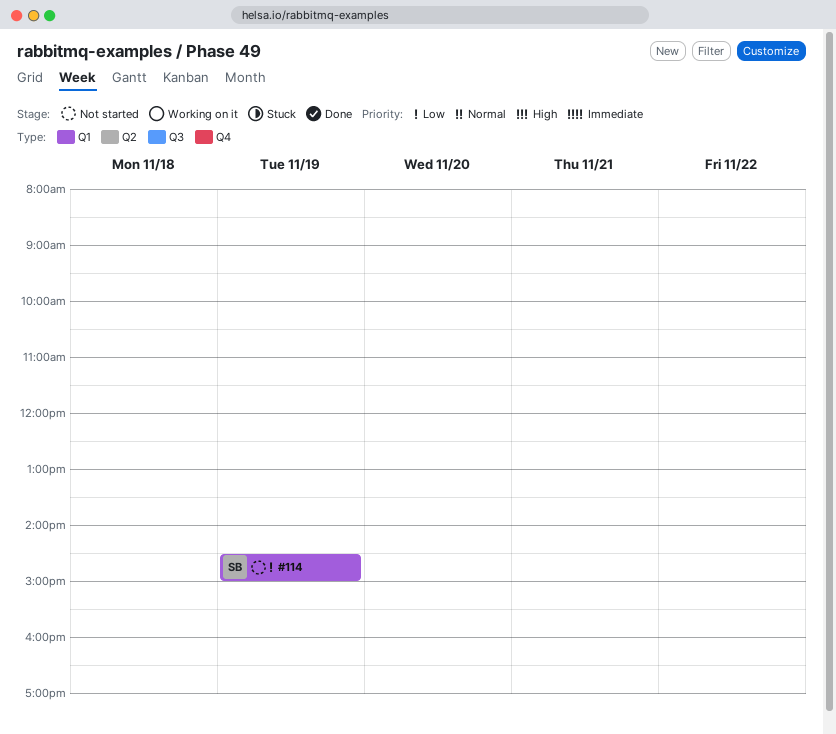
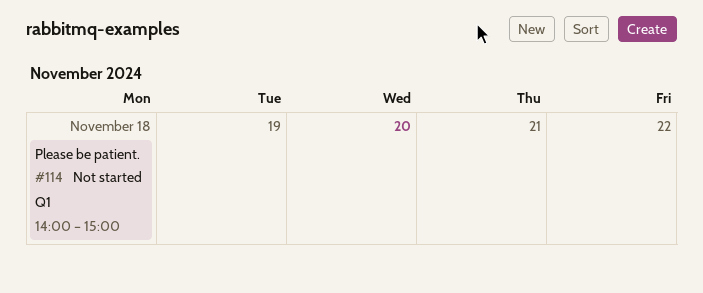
#114, day: Nov 19 -> Nov 18
#114, begins: 14:30 -> 14:00

